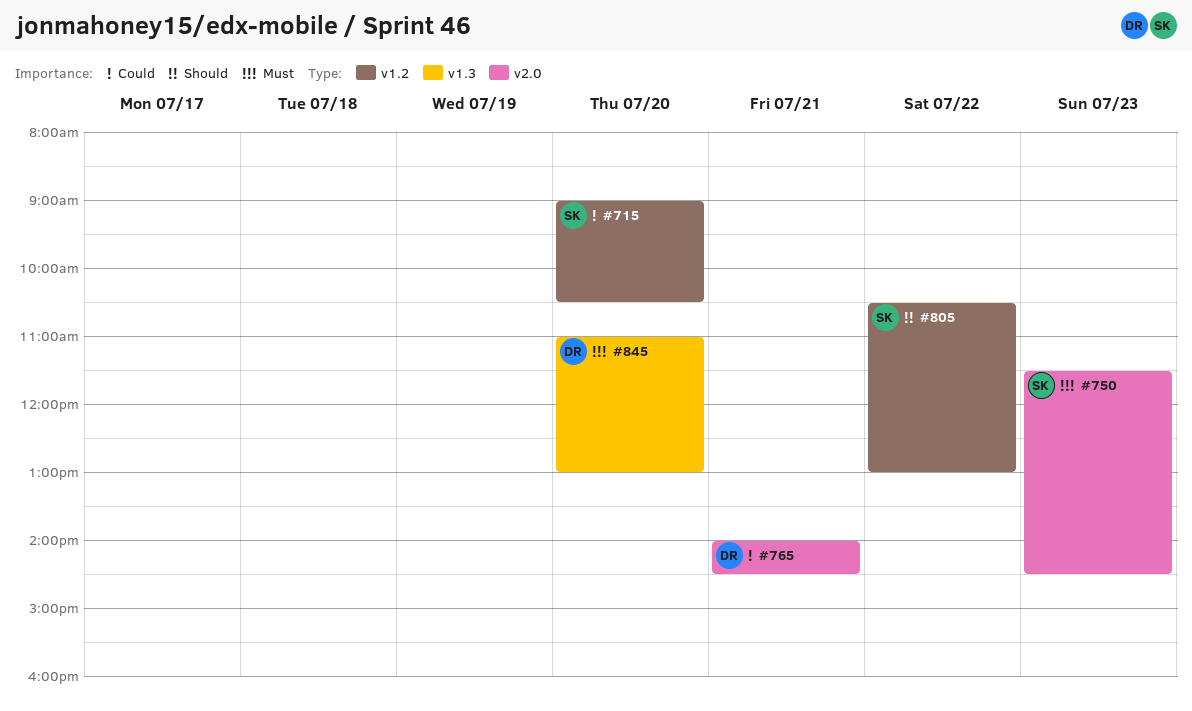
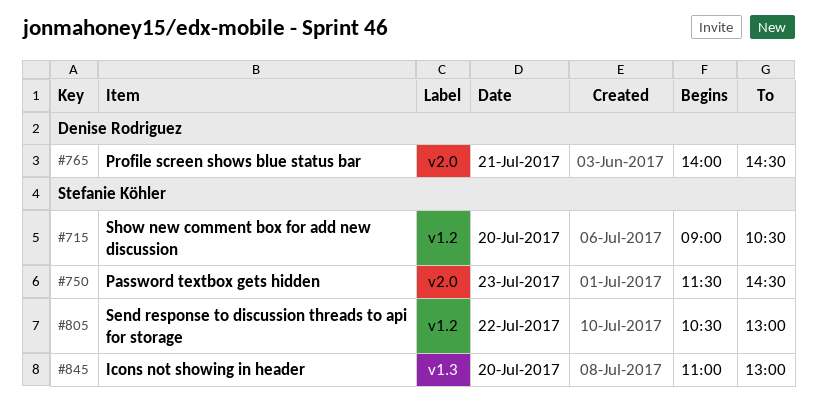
#845, owner: Denise Rodriguez -> Stefanie Köhler

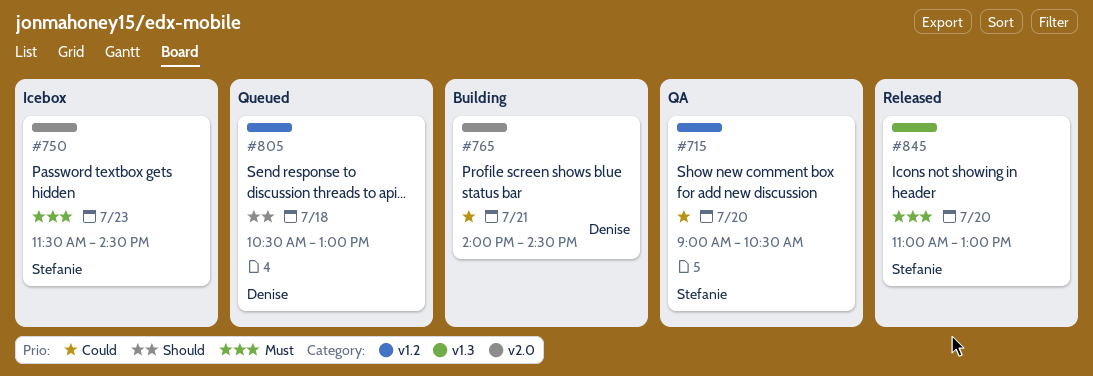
#805, owner: Stefanie Köhler -> Denise Rodriguez
#805, day: Jul 22 -> Jul 18

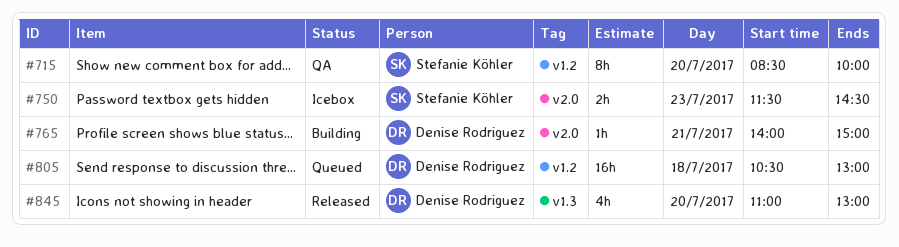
#715, begins: 09:00 -> 08:30
#715, ends: 10:30 -> 10:00
#765, ends: 14:30 -> 15:00
#845, owner: Stefanie Köhler -> Denise Rodriguez

